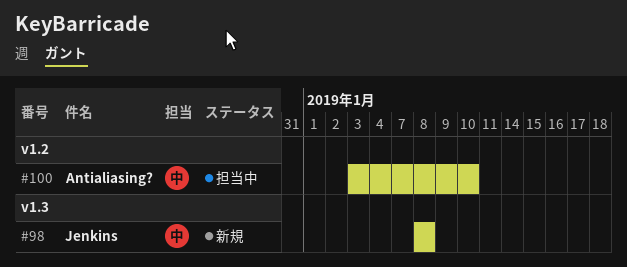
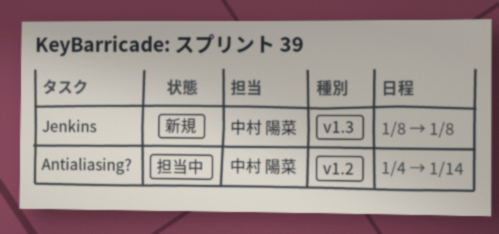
Antialiasing?, start: Jan 3 -> Jan 4
Antialiasing?, due: Jan 10 -> Jan 14

